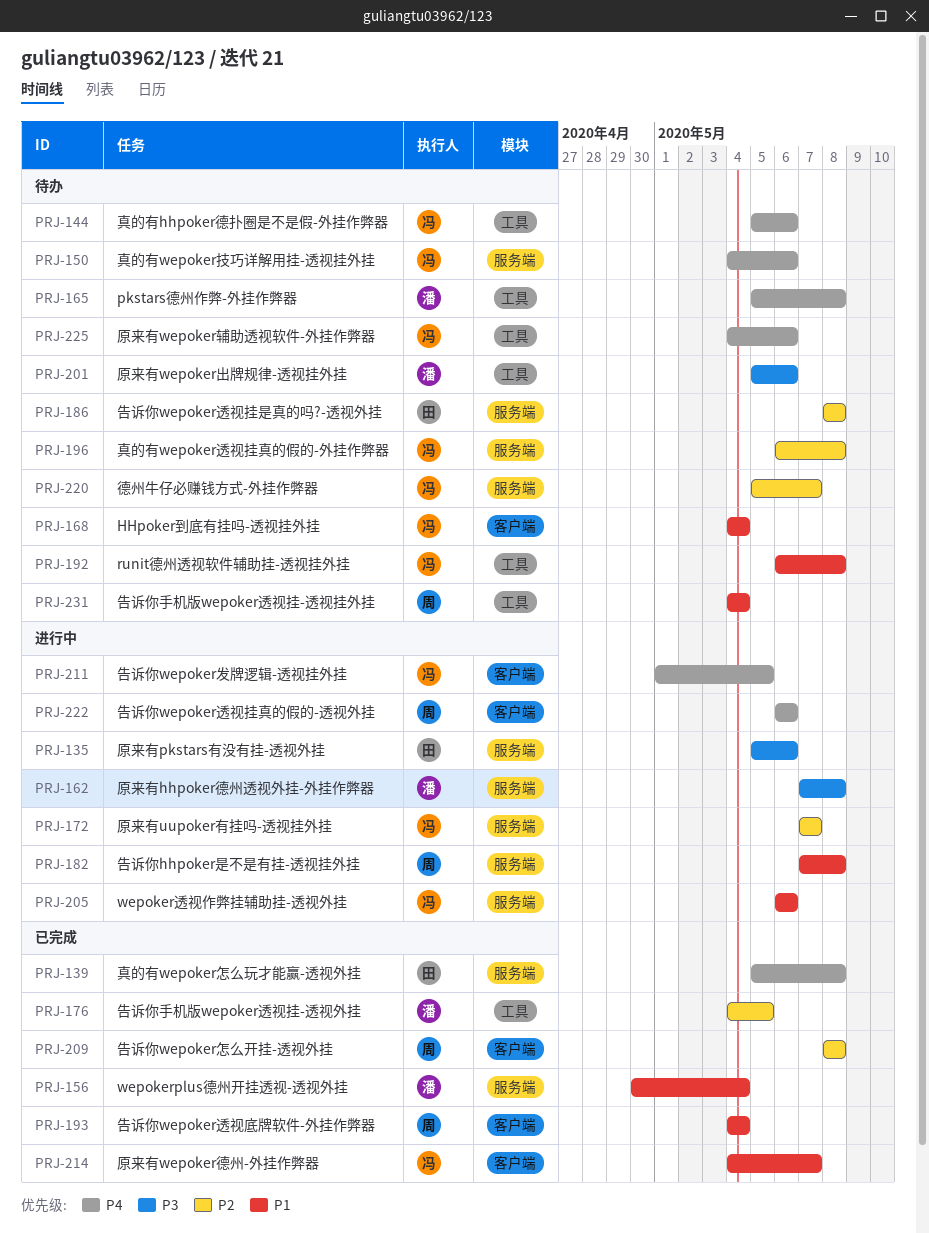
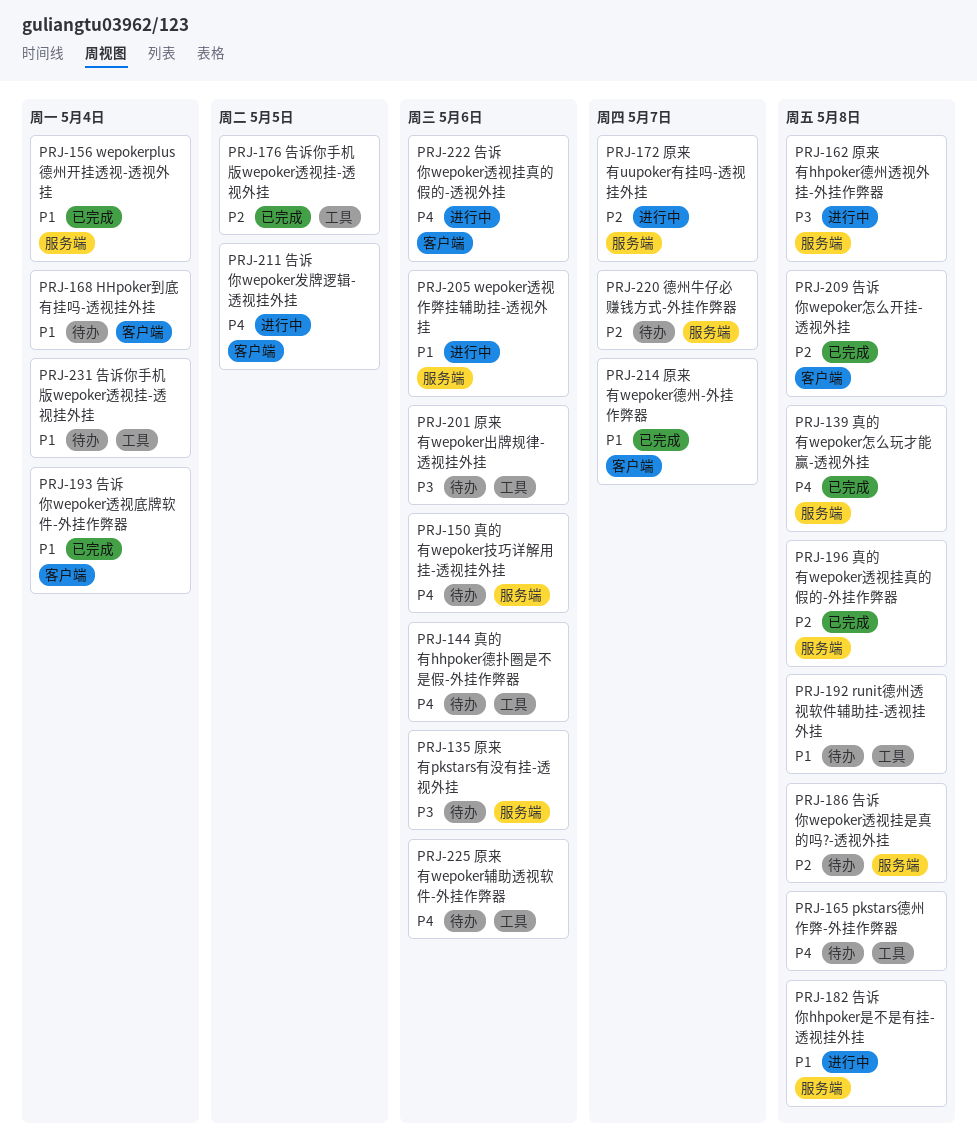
PRJ-135, status: 进行中 -> 待办
PRJ-196, status: 待办 -> 已完成

